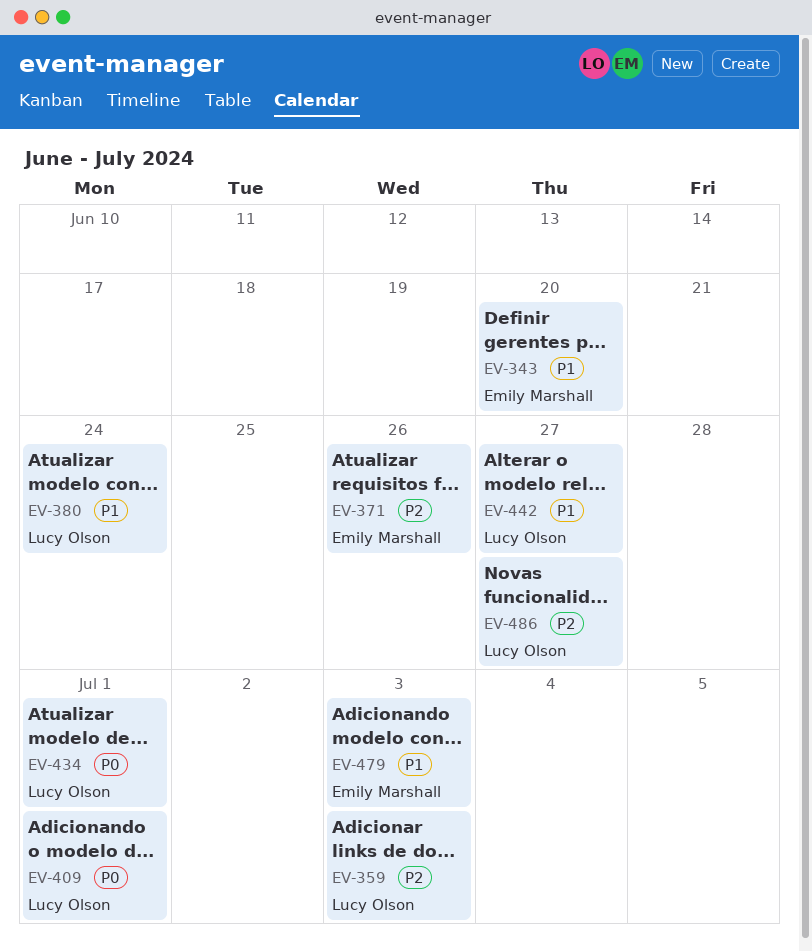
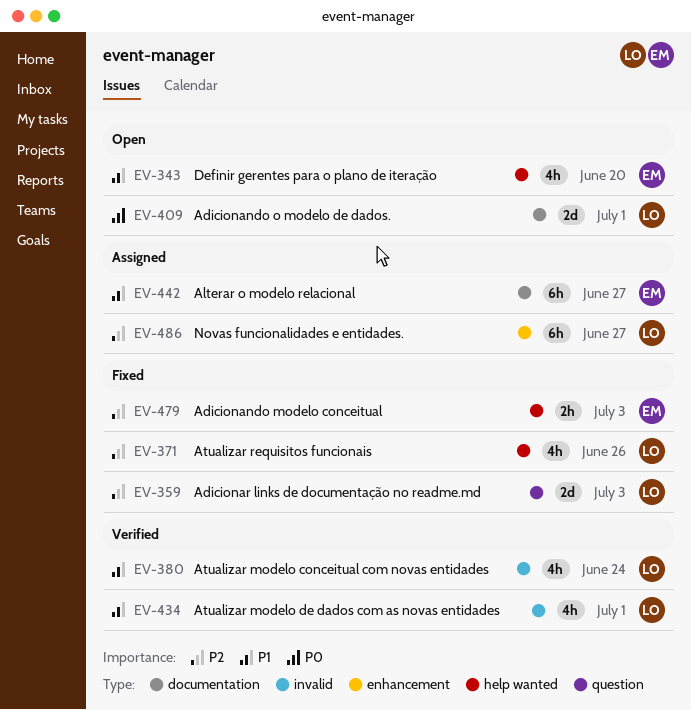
EV-371, owner: Emily Marshall -> Lucy Olson
EV-434, priority: P0 -> P1
EV-442, owner: Lucy Olson -> Emily Marshall
EV-479, priority: P1 -> P2

